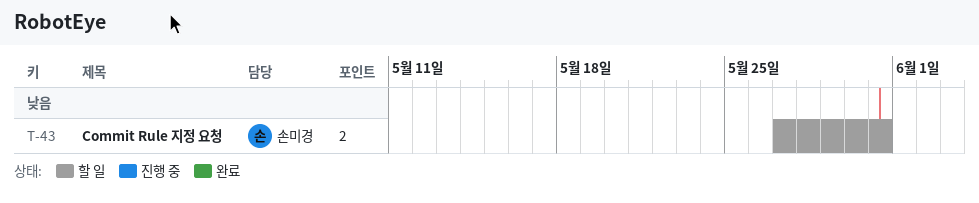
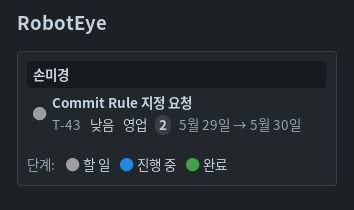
T-43, start: May 27 -> May 29
T-43, due: May 31 -> May 30

